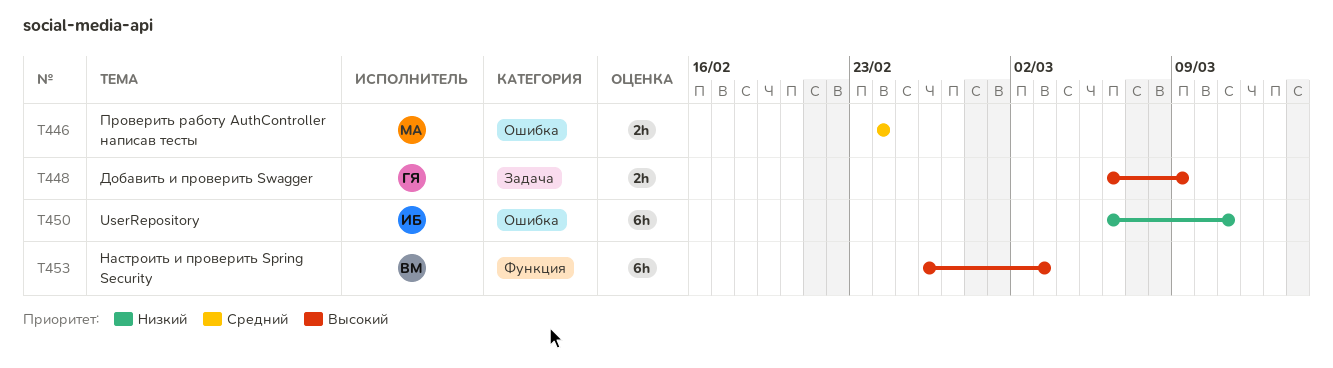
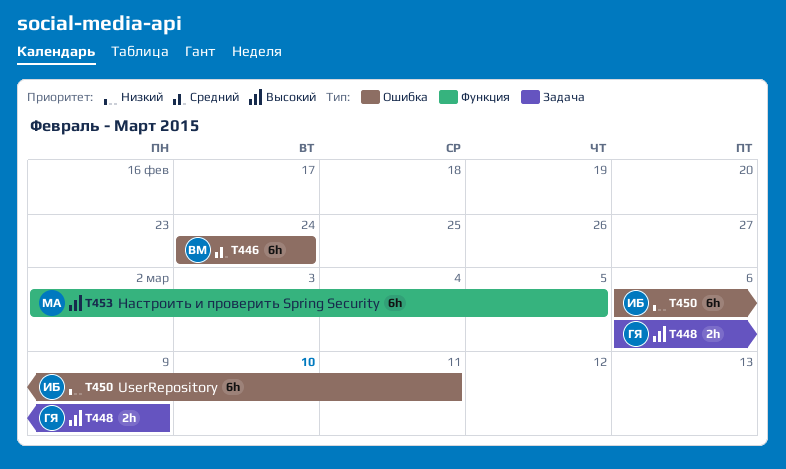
T446, owner: МА -> ВМ
T446, estimate: 2h -> 6h
T453, owner: ВМ -> МА
T453, start: Feb 26 -> Mar 2
T453, due: Mar 3 -> Mar 5

